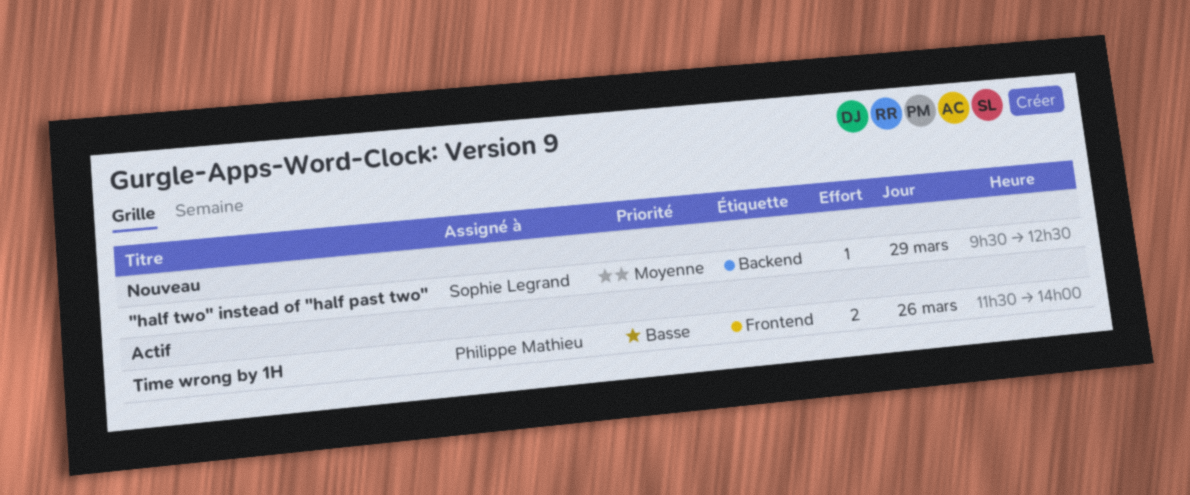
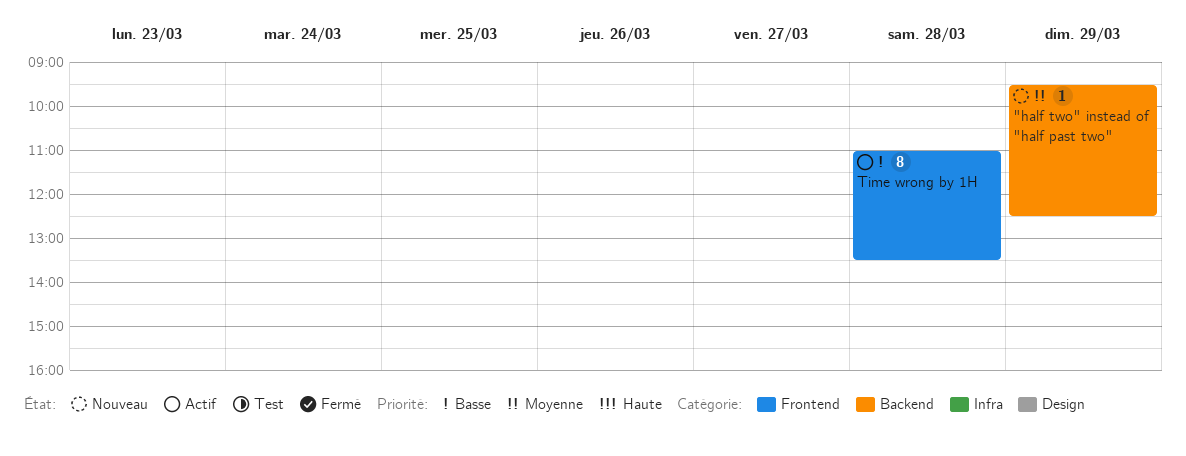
Time wrong by 1H, estimate: 2 -> 8
Time wrong by 1H, day: Mar 26 -> Mar 28
Time wrong by 1H, begins: 11:30 -> 11:00
Time wrong by 1H, ends: 14:00 -> 13:30

